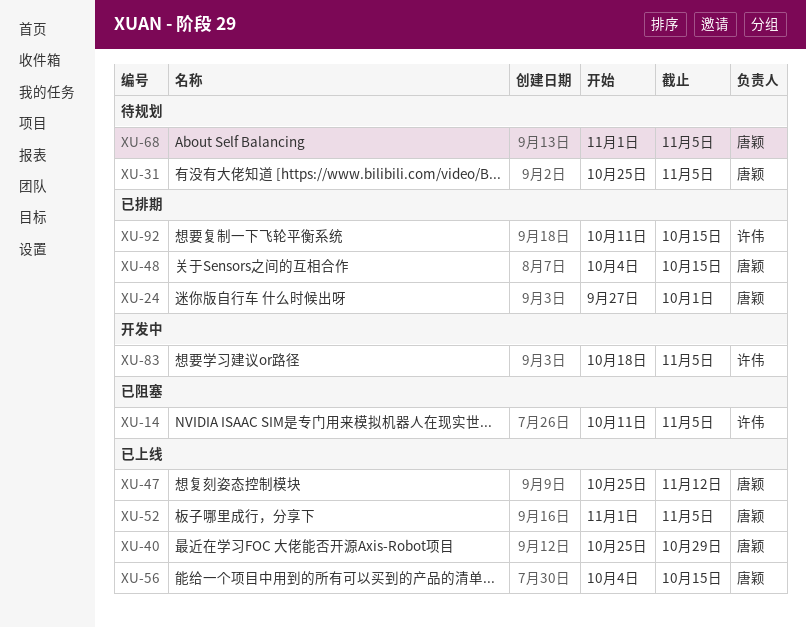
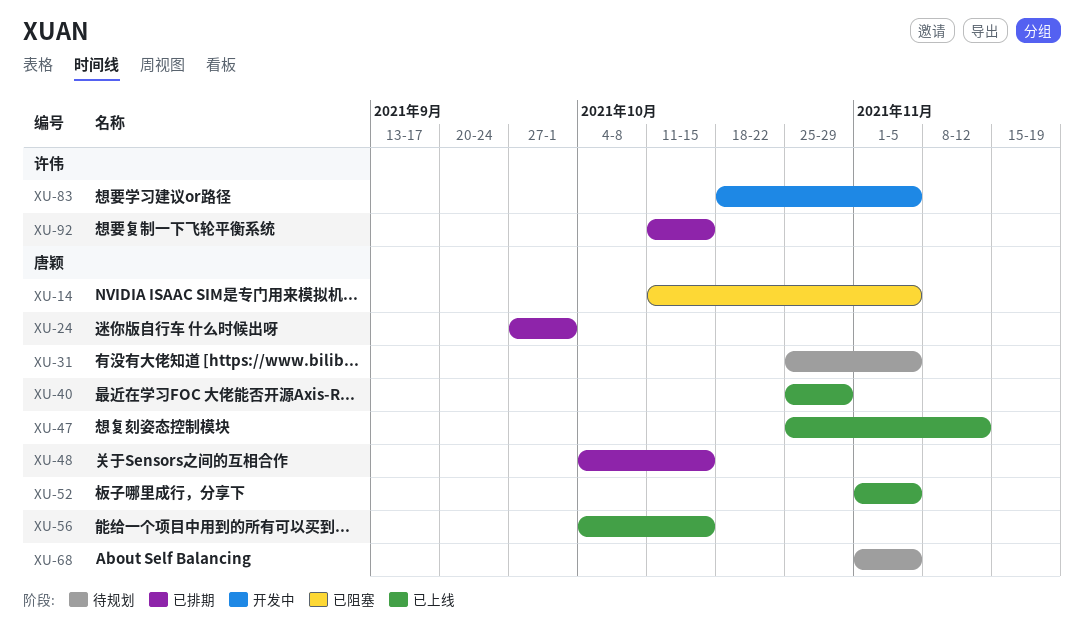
XU-14, owner: 许伟 -> 唐颖

